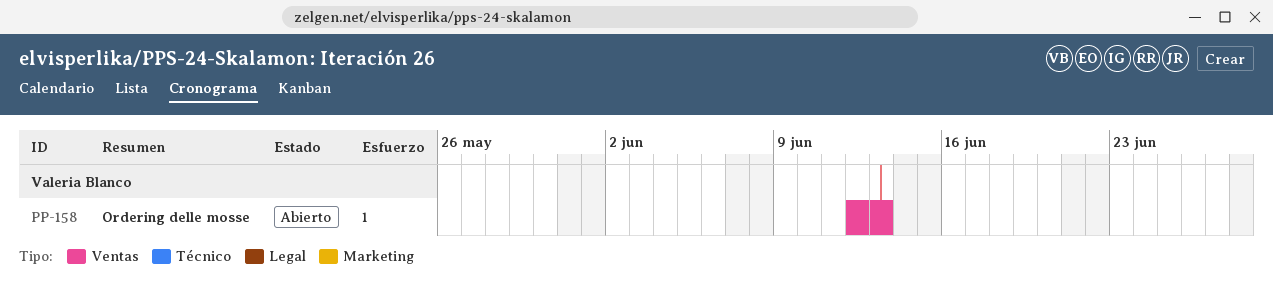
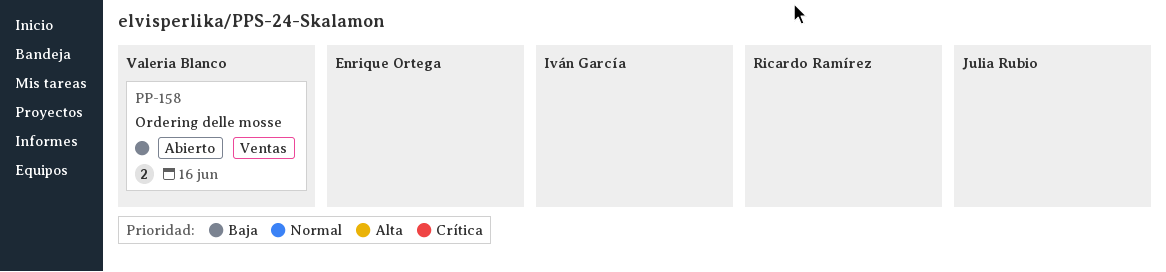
PP-158, estimate: 1 -> 2
PP-158, due: Jun 13 -> Jun 16

